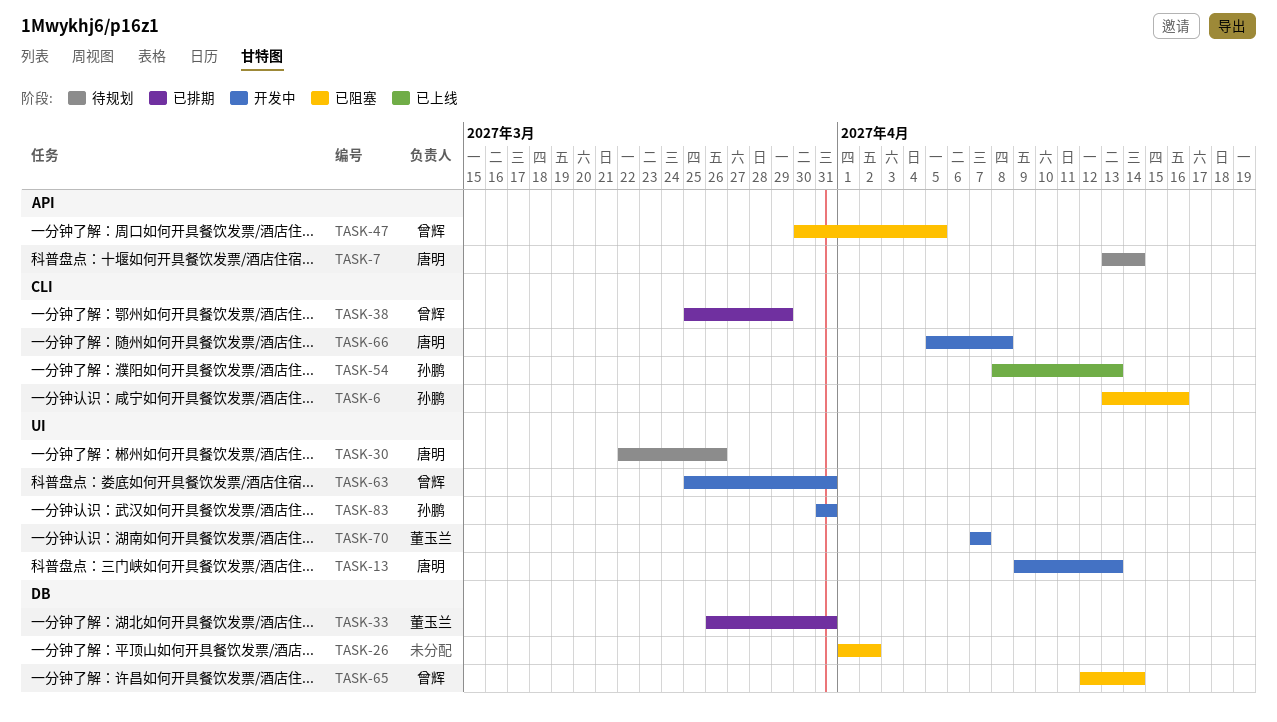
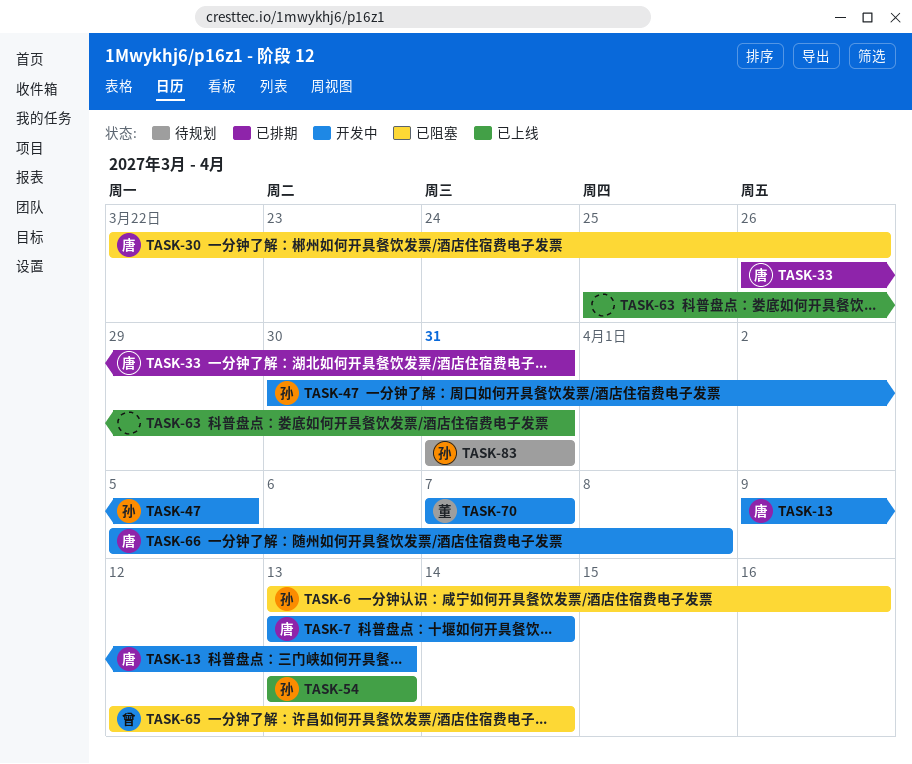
TASK-7, status: 待规划 -> 开发中
TASK-26: present -> none
TASK-30, status: 待规划 -> 已阻塞
TASK-33, owner: 董玉兰 -> 唐明
TASK-38: present -> none
TASK-47, status: 已阻塞 -> 开发中
TASK-47, owner: 曾辉 -> 孙鹏
TASK-54, start: Apr 8 -> Apr 13
TASK-63, status: 开发中 -> 已上线
TASK-63, owner: 曾辉 -> none
TASK-83, status: 开发中 -> 待规划

